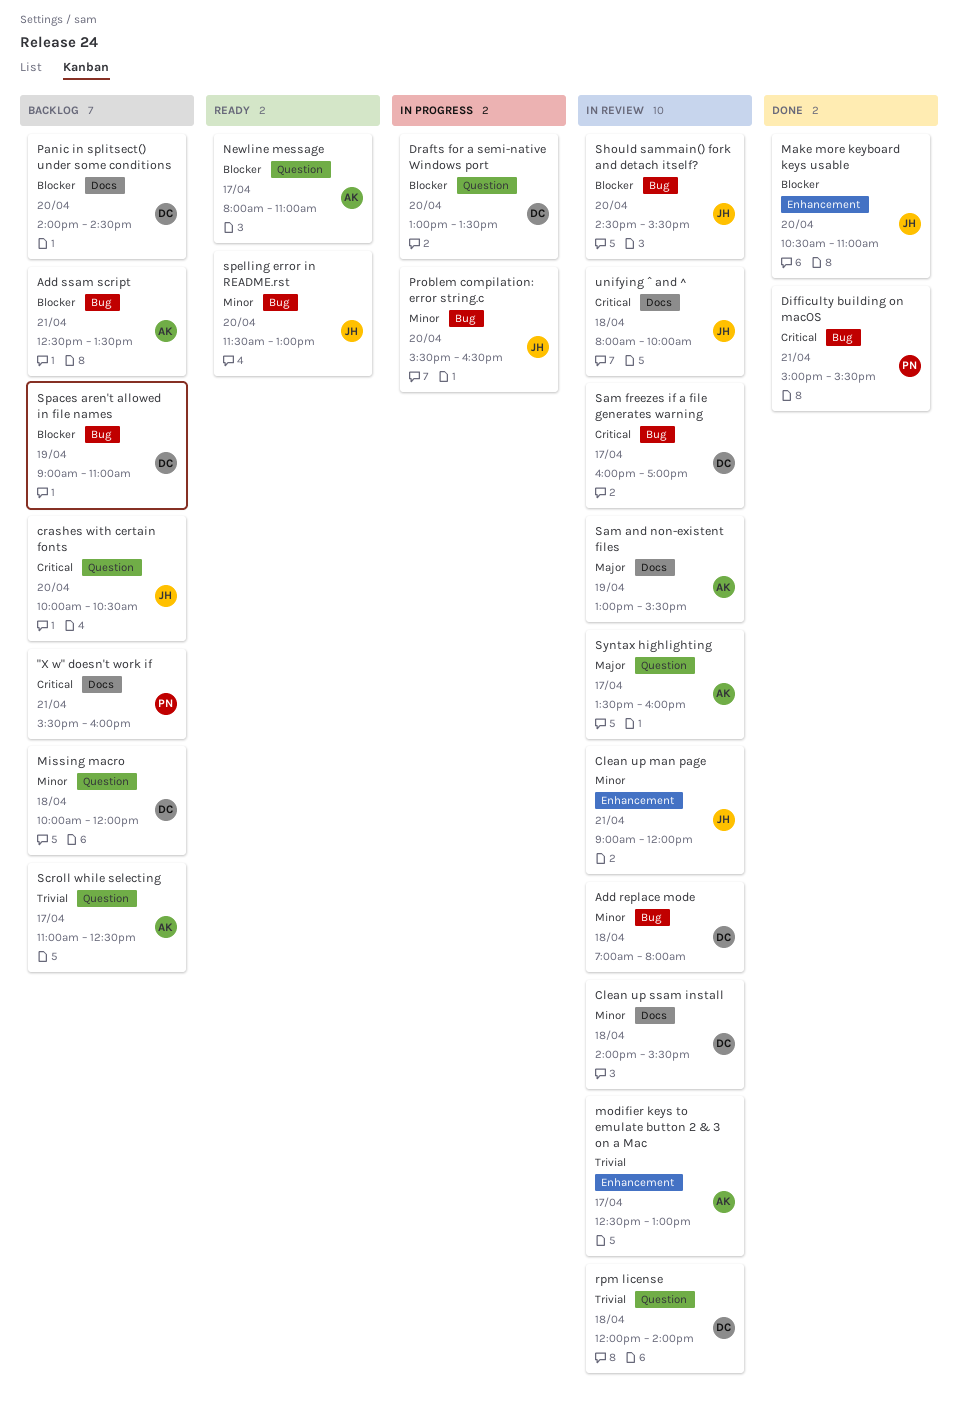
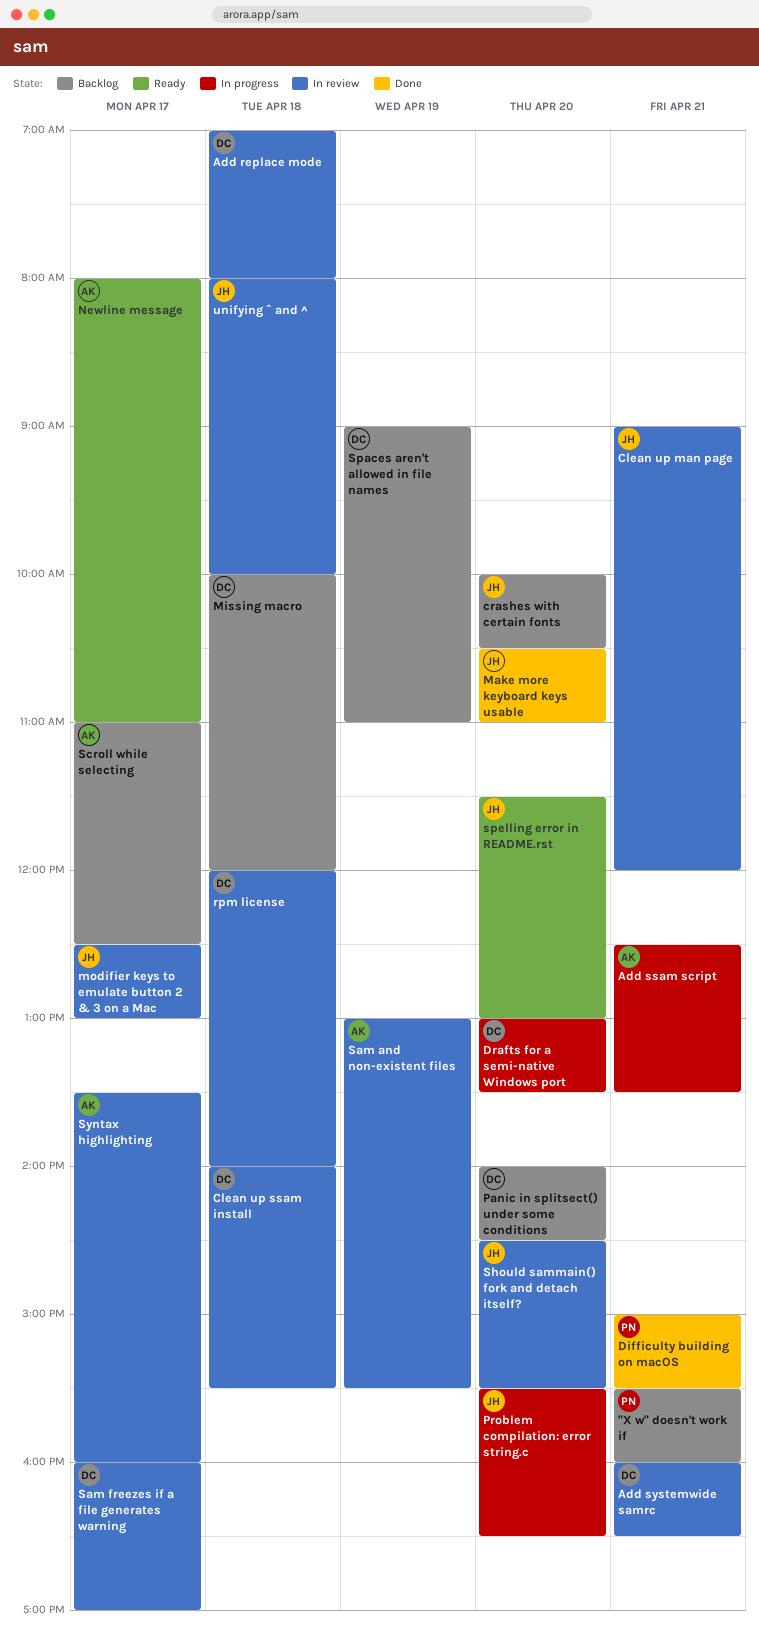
Add ssam script, status: Backlog -> In progress
Add systemwide samrc: none -> present
modifier keys to emulate button 2 & 3 on a Mac, owner: AK -> JH

